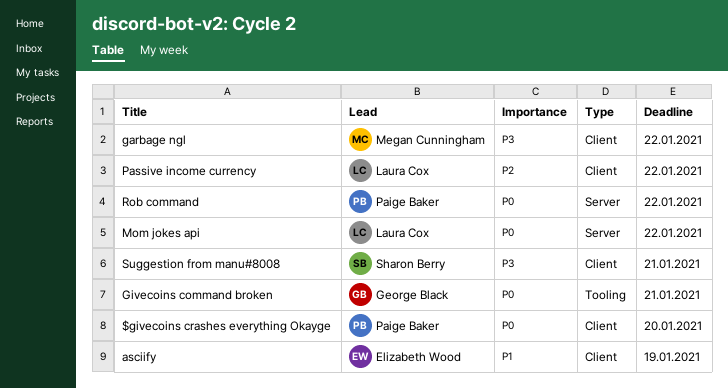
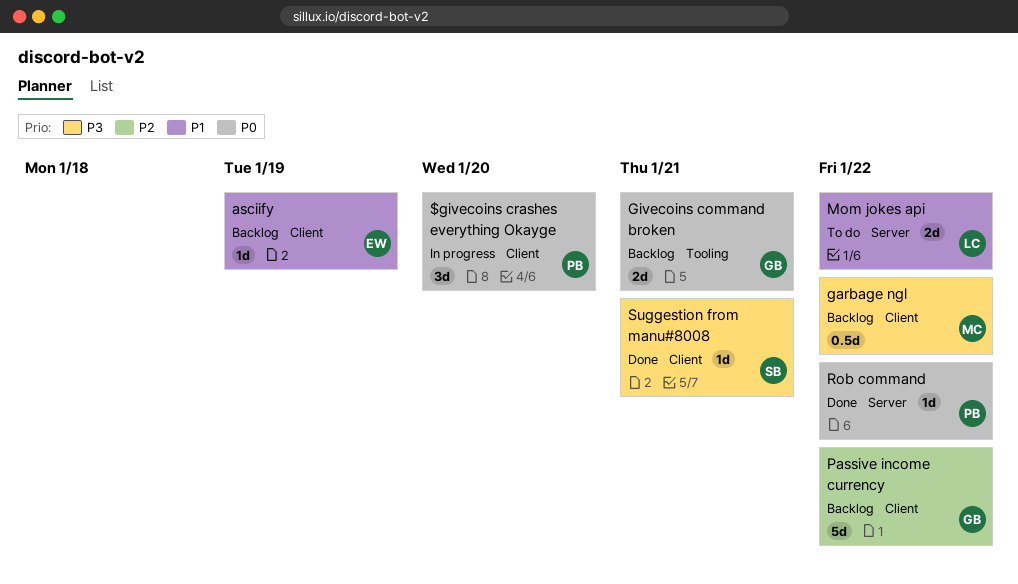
Mom jokes api, priority: P0 -> P1
Passive income currency, owner: Laura Cox -> George Black

